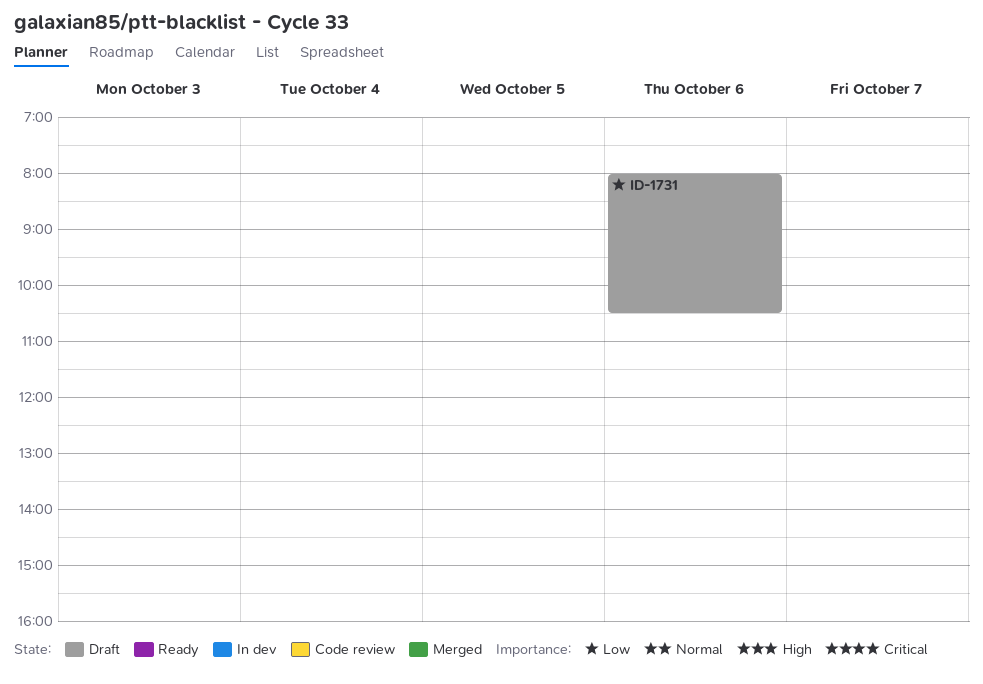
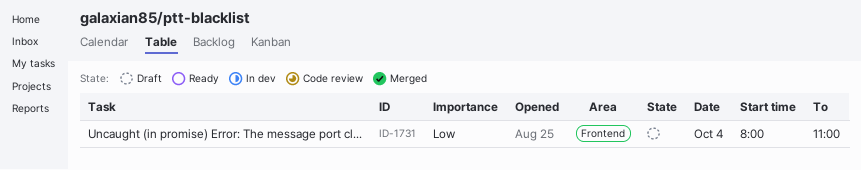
ID-1731, day: Oct 6 -> Oct 4
ID-1731, ends: 10:30 -> 11:00

